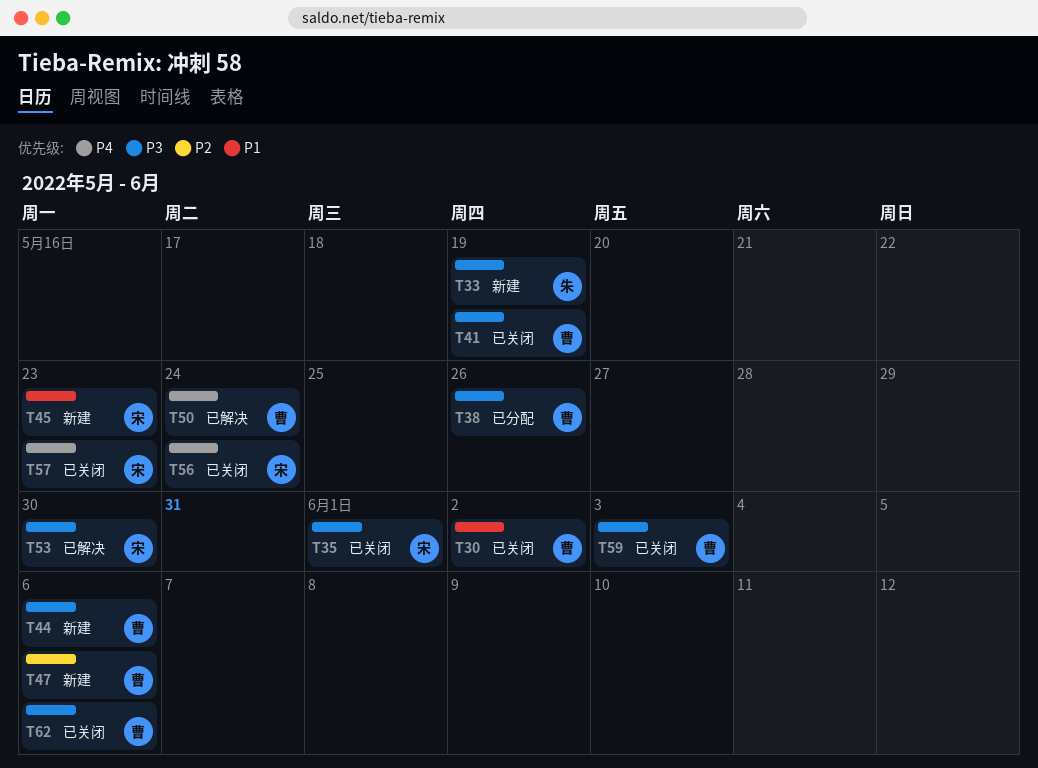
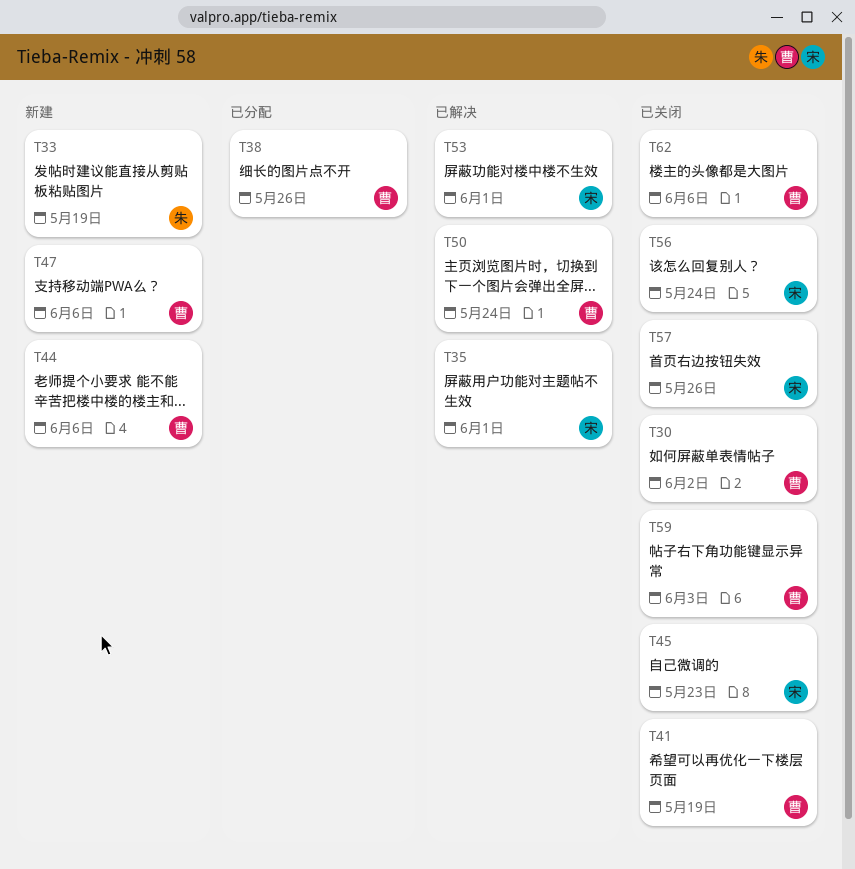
T35, status: 已关闭 -> 已解决
T45, status: 新建 -> 已关闭
T53, due: May 30 -> Jun 1
T57, due: May 23 -> May 26

